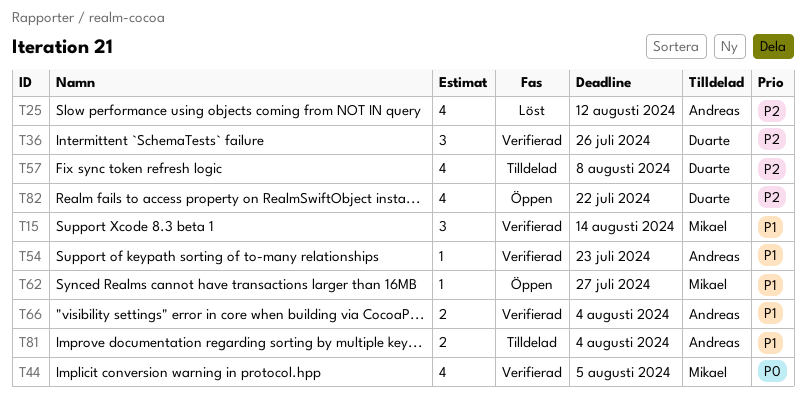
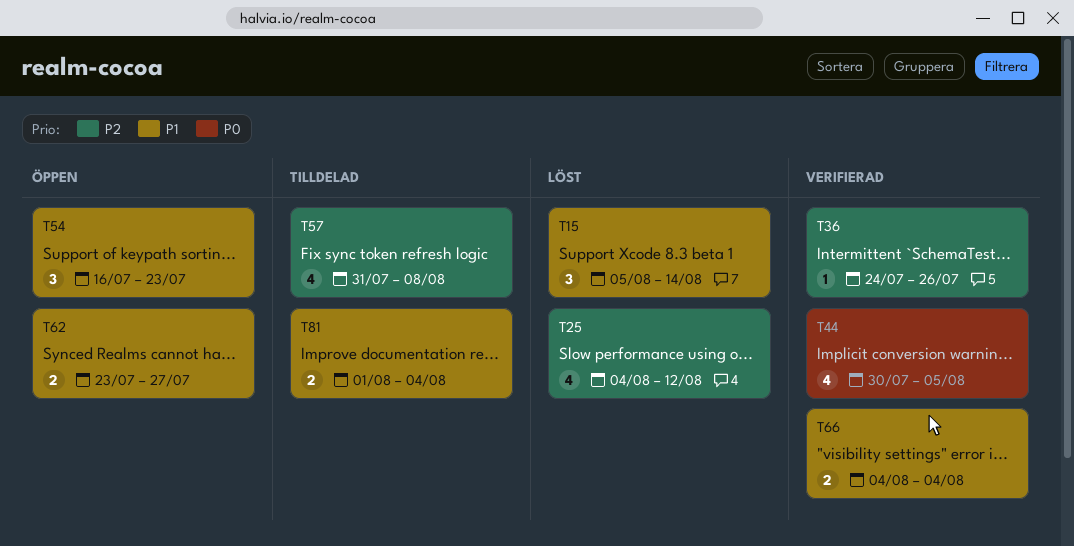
T15, status: Verifierad -> Löst
T36, estimate: 3 -> 1
T54, status: Verifierad -> Öppen
T54, estimate: 1 -> 3
T62, estimate: 1 -> 2
T82: present -> none

